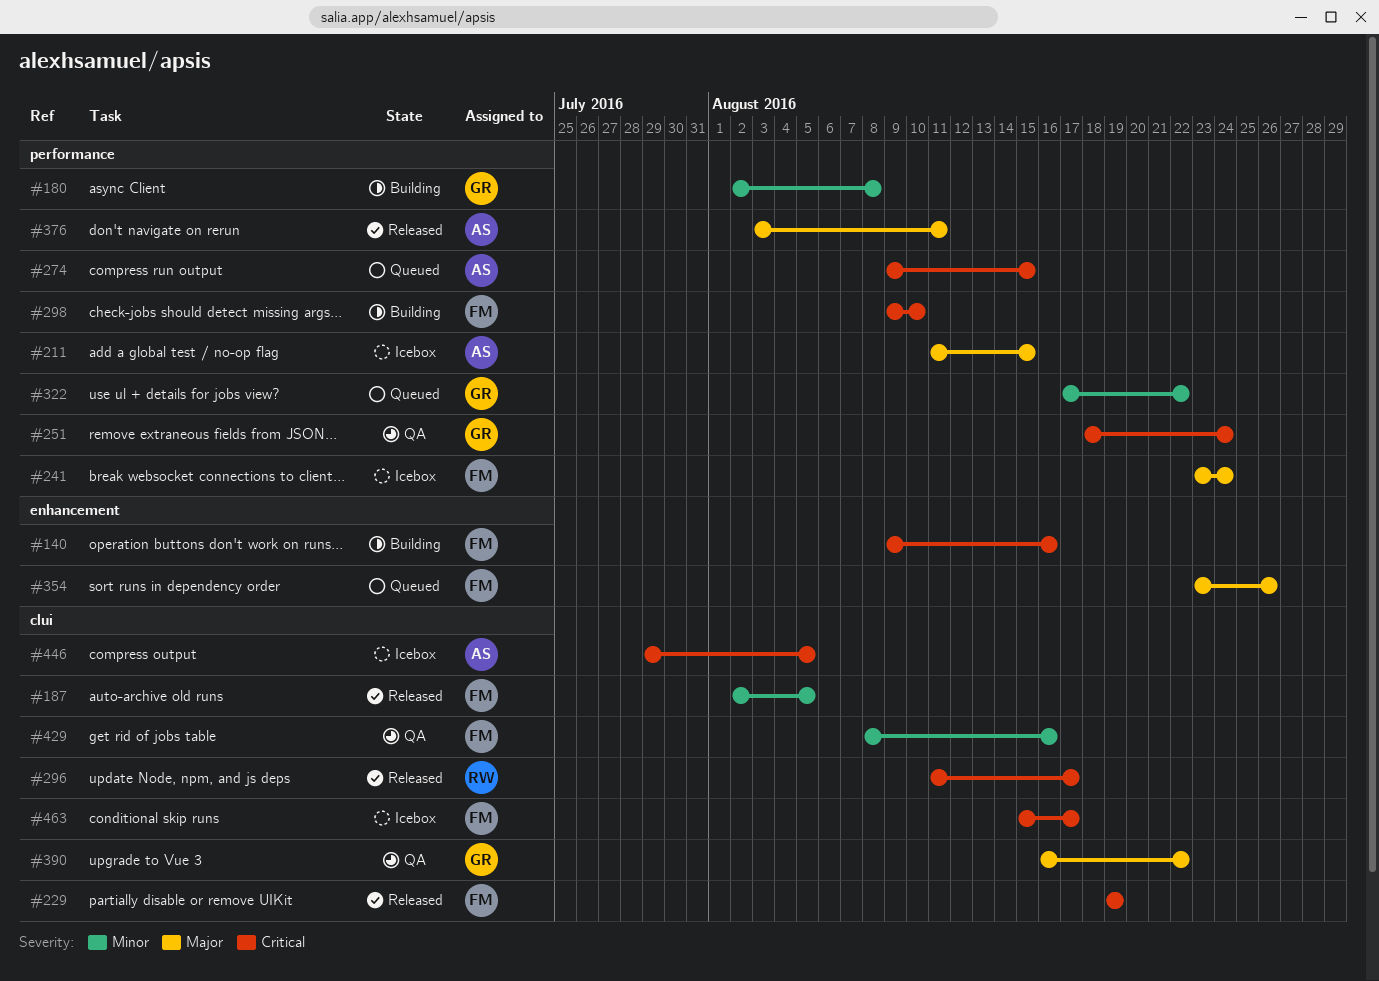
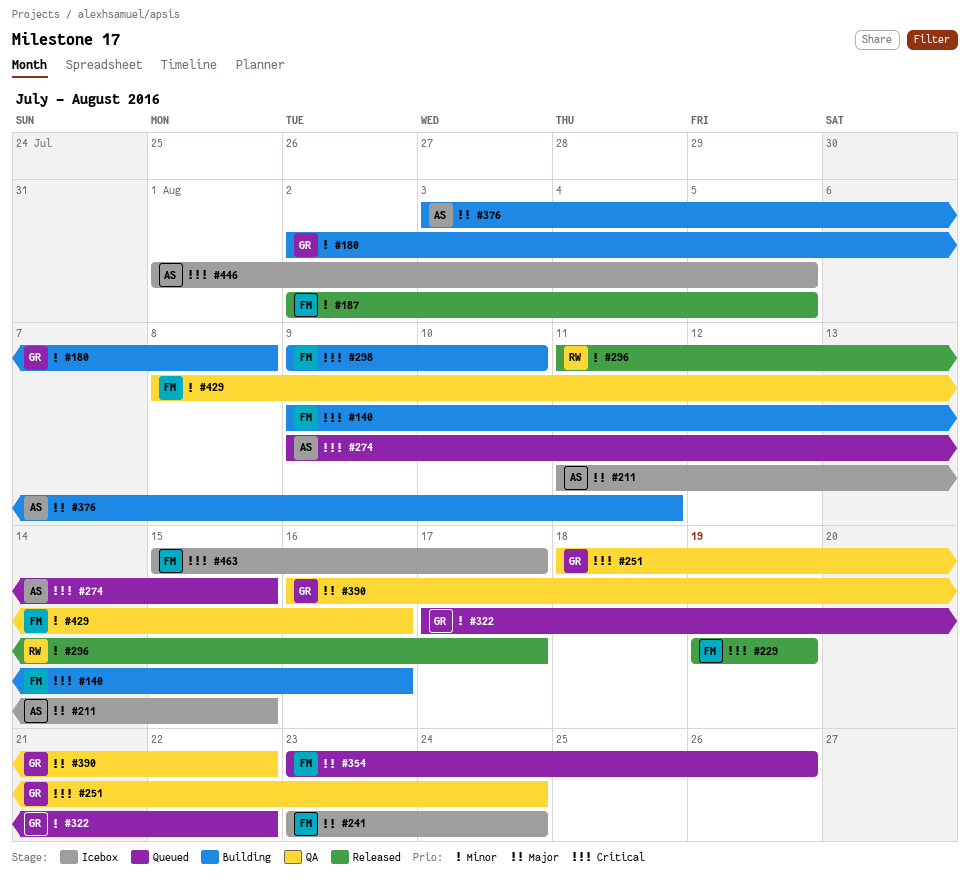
#296, priority: Critical -> Minor
#376, status: Released -> Building
#446, start: Jul 29 -> Aug 1

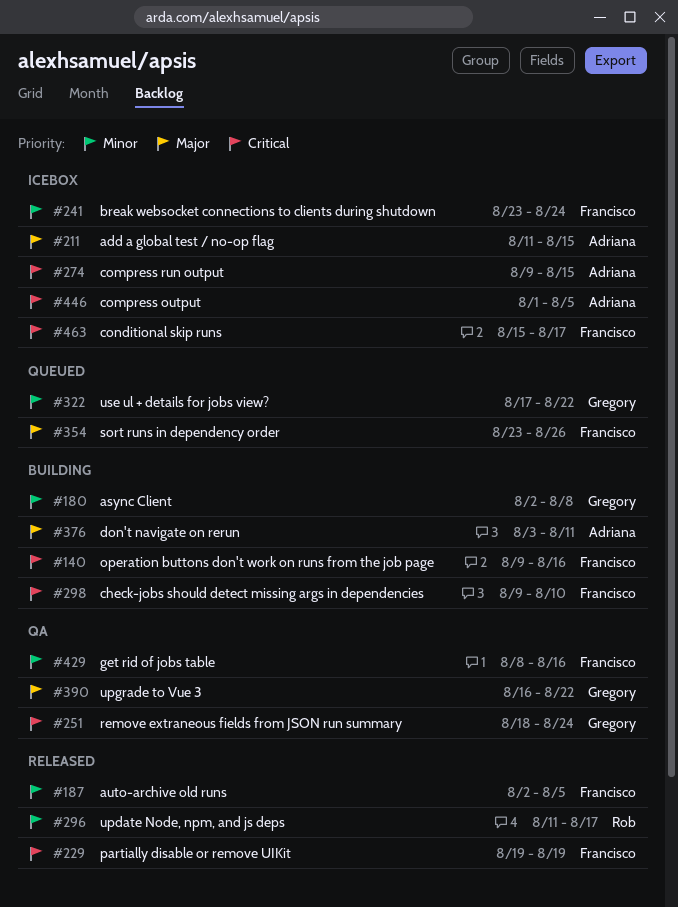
#241, priority: Major -> Minor
#274, status: Queued -> Icebox

